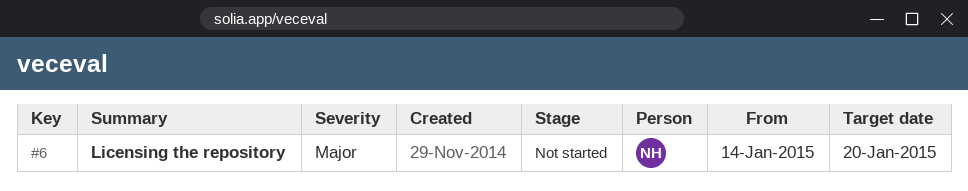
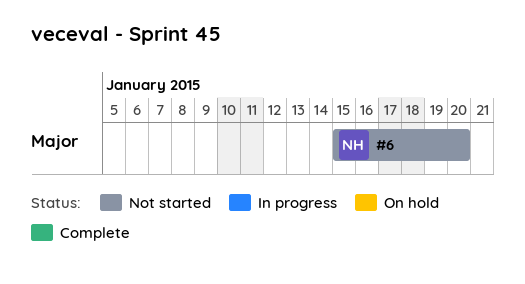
#6, start: Jan 14 -> Jan 15

